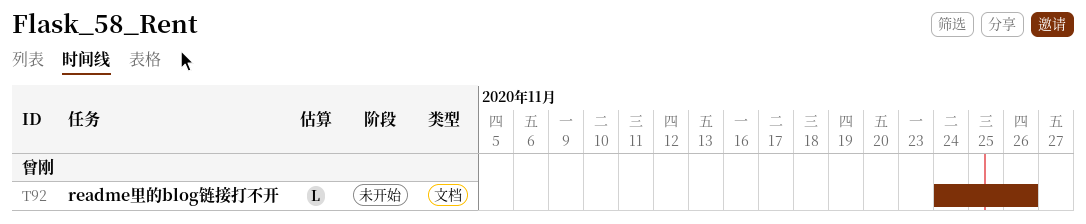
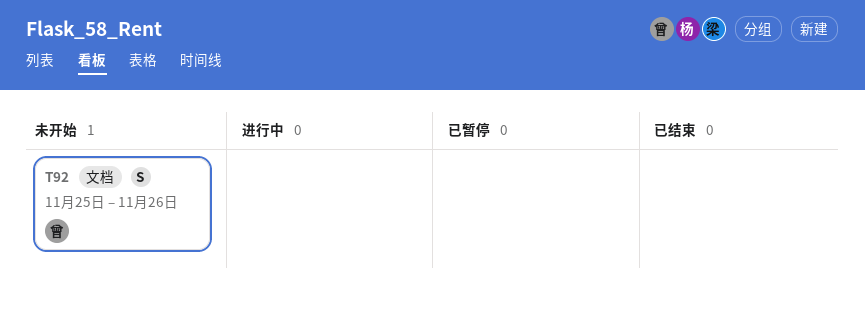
T92, estimate: L -> S
T92, start: Nov 24 -> Nov 25

